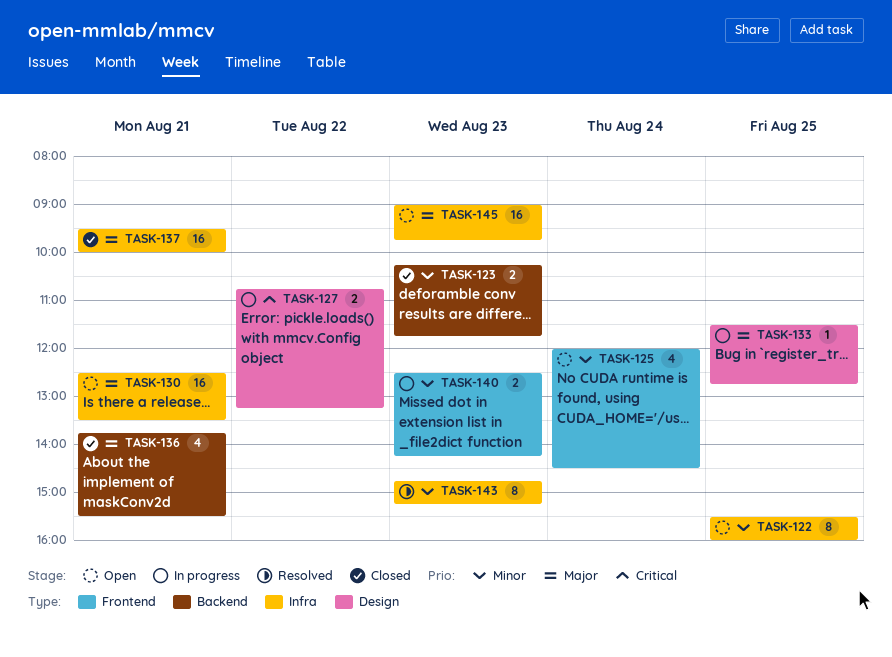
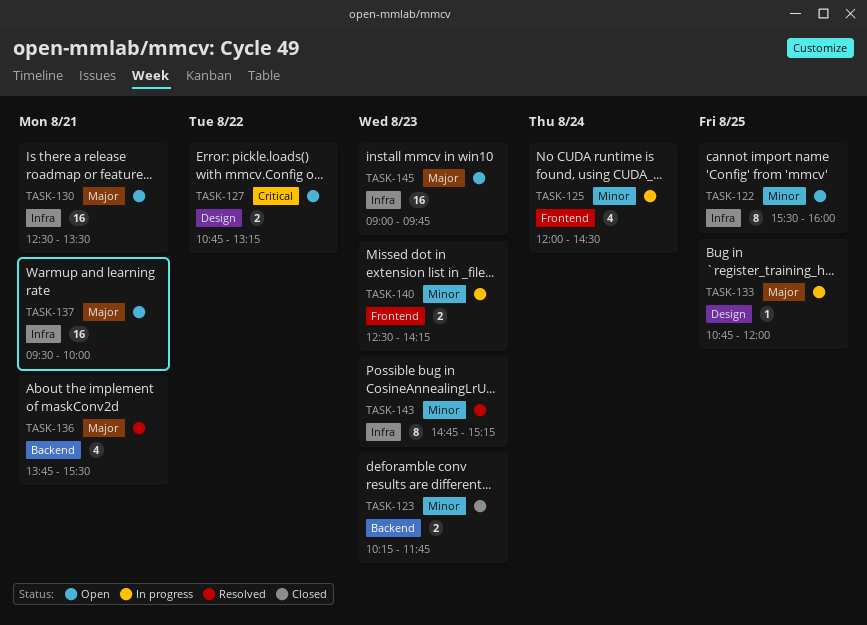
TASK-125, status: Open -> In progress
TASK-127, status: In progress -> Open
TASK-133, begins: 11:30 -> 10:45
TASK-133, ends: 12:45 -> 12:00
TASK-136, status: Closed -> Resolved
TASK-137, status: Closed -> Open

